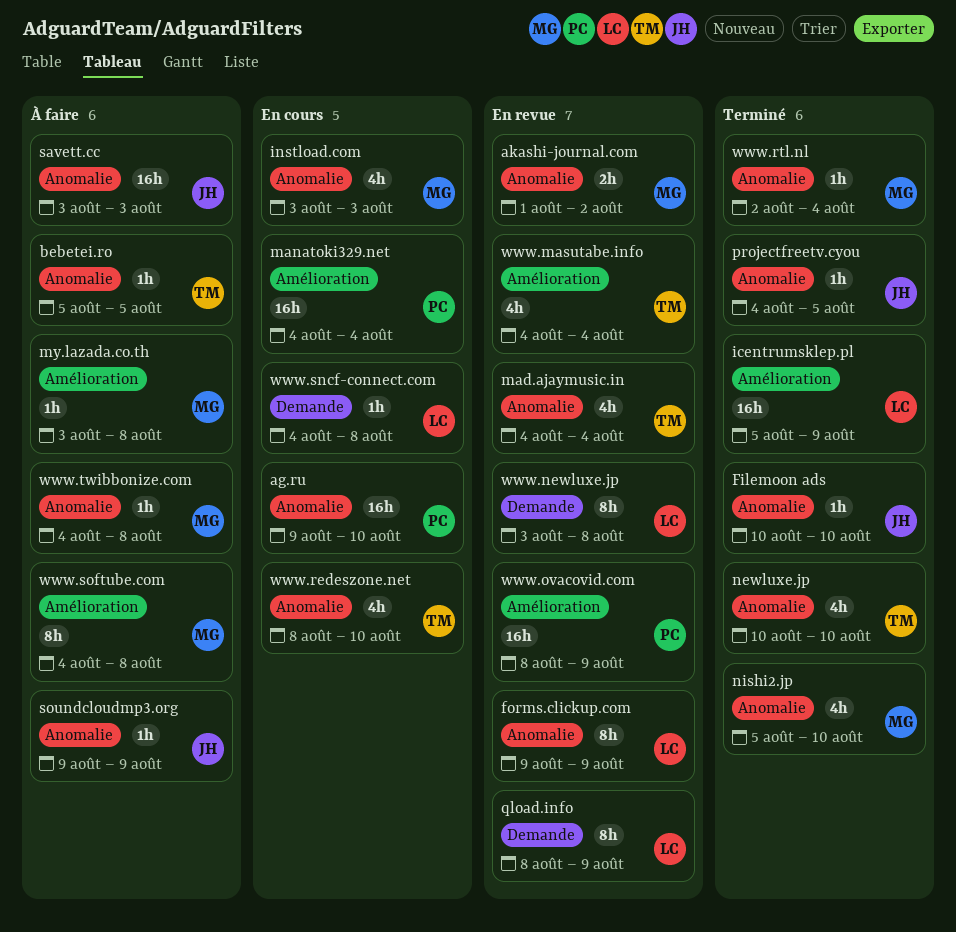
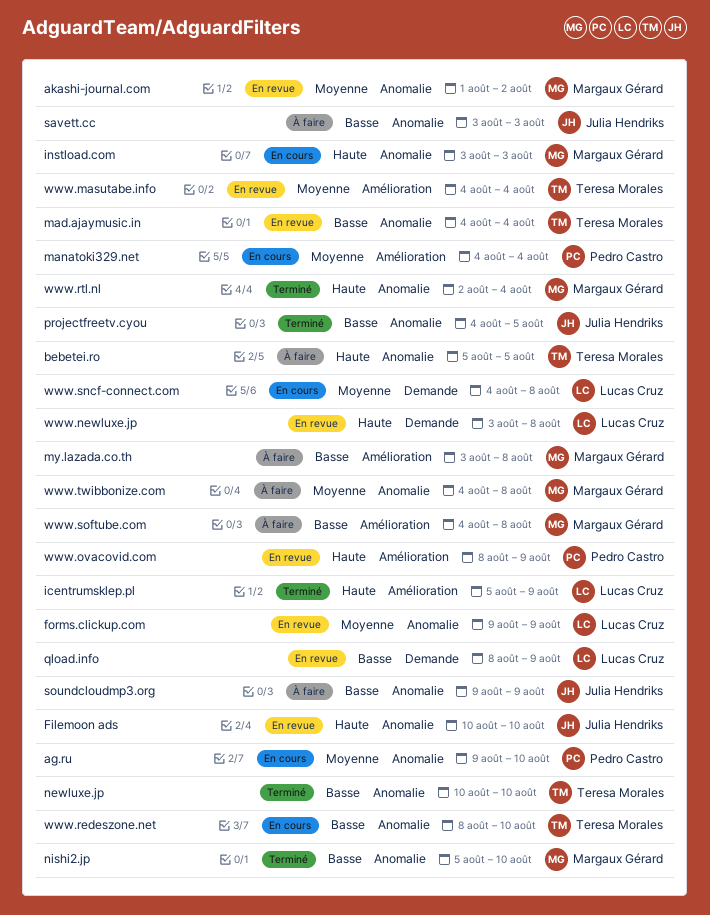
Filemoon ads, status: Terminé -> En revue

